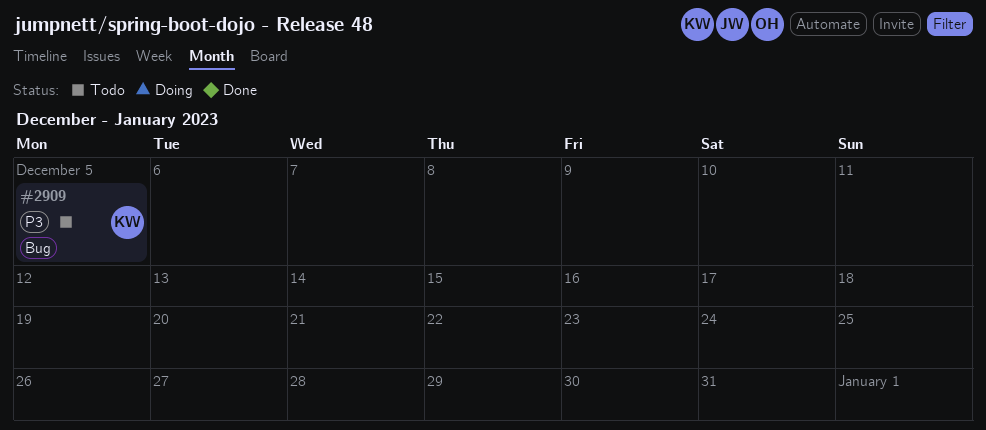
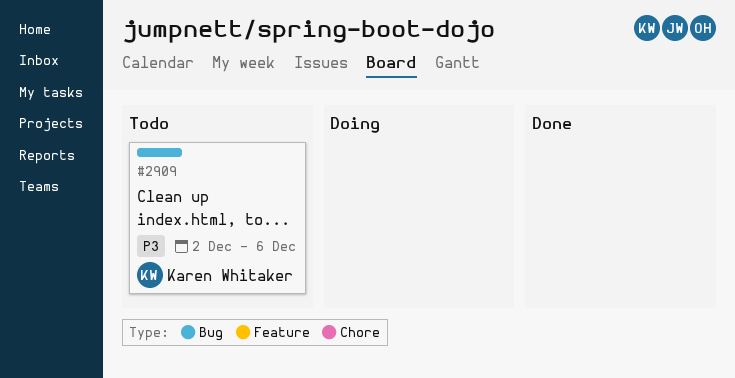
#2909, due: Dec 5 -> Dec 6

